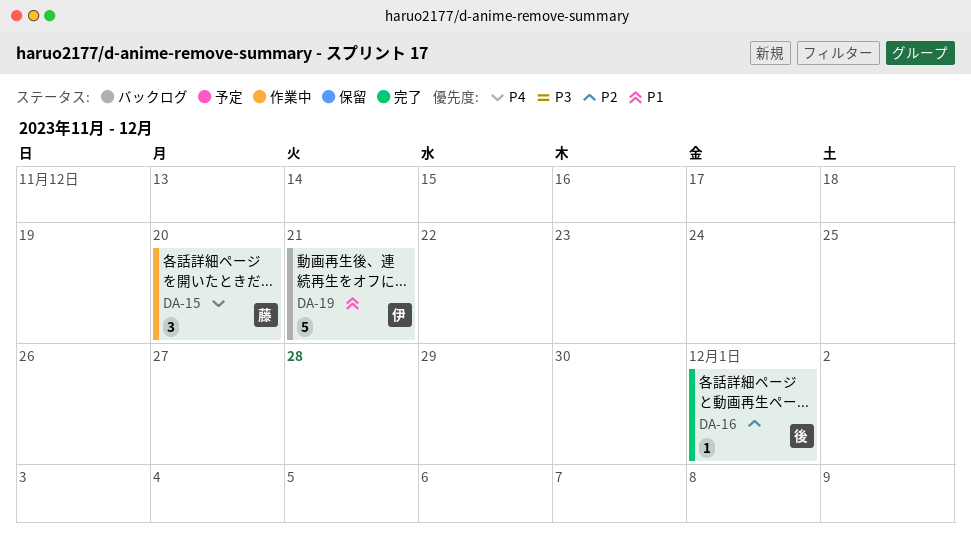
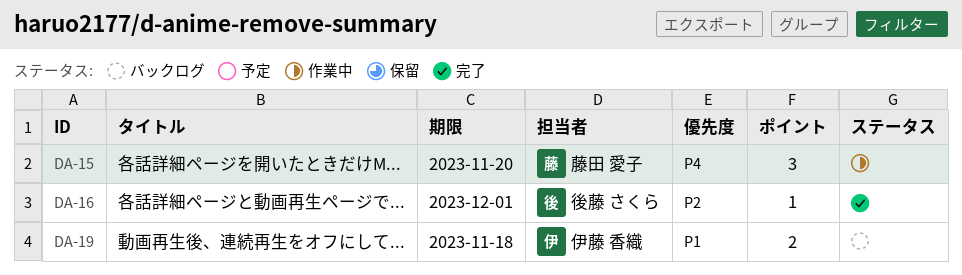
DA-19, estimate: 5 -> 2
DA-19, due: Nov 21 -> Nov 18

